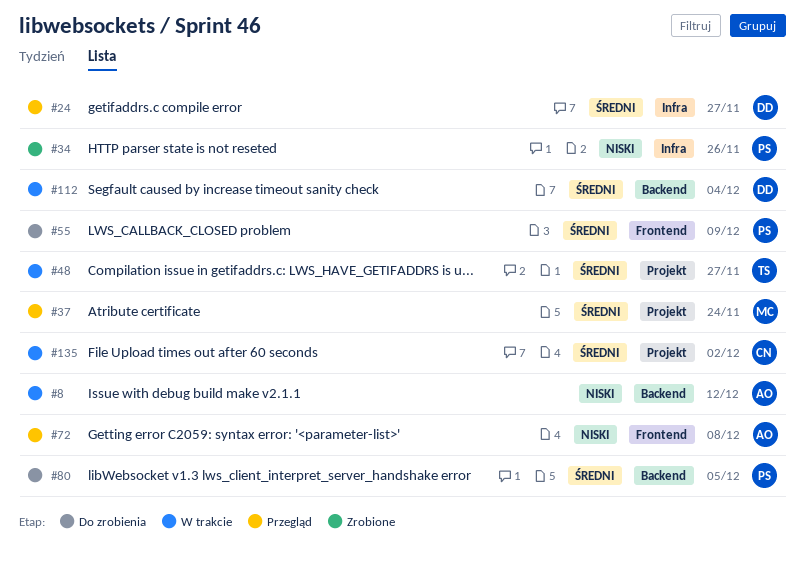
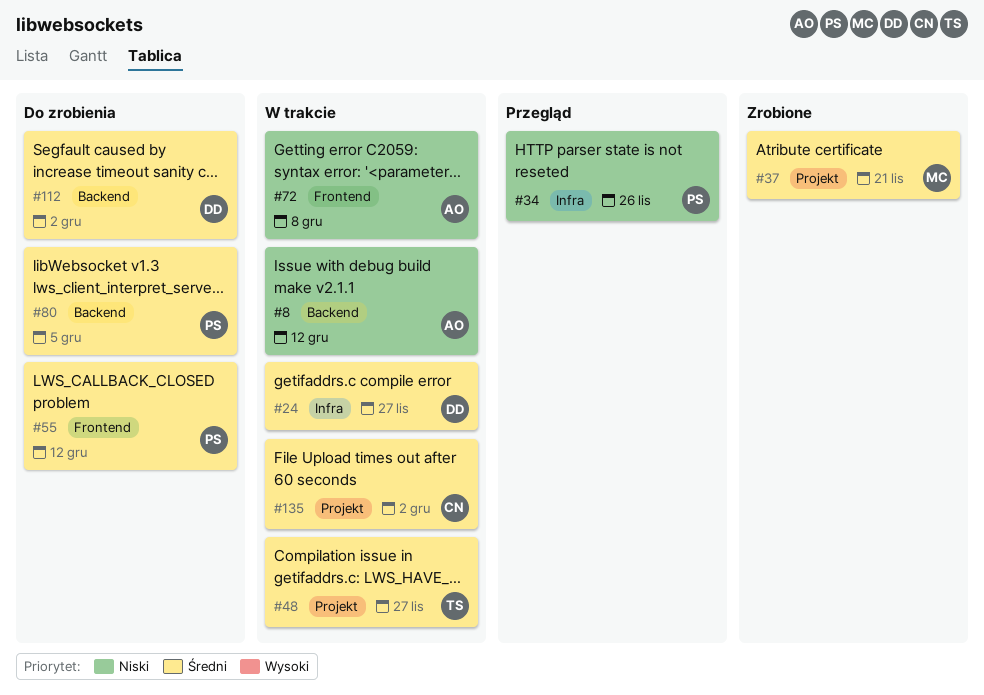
#24, status: Przegląd -> W trakcie
#34, status: Zrobione -> Przegląd
#37, status: Przegląd -> Zrobione
#37, due: Nov 24 -> Nov 21
#55, due: Dec 9 -> Dec 12
#72, status: Przegląd -> W trakcie
#112, status: W trakcie -> Do zrobienia
#112, due: Dec 4 -> Dec 2

